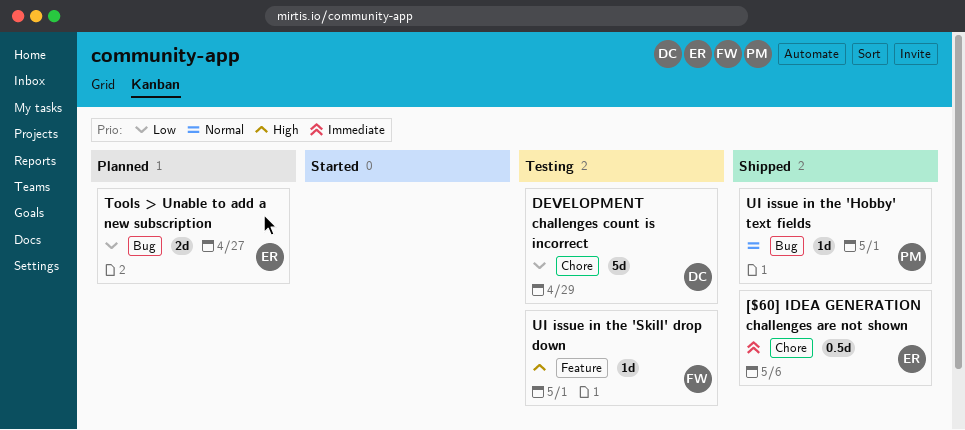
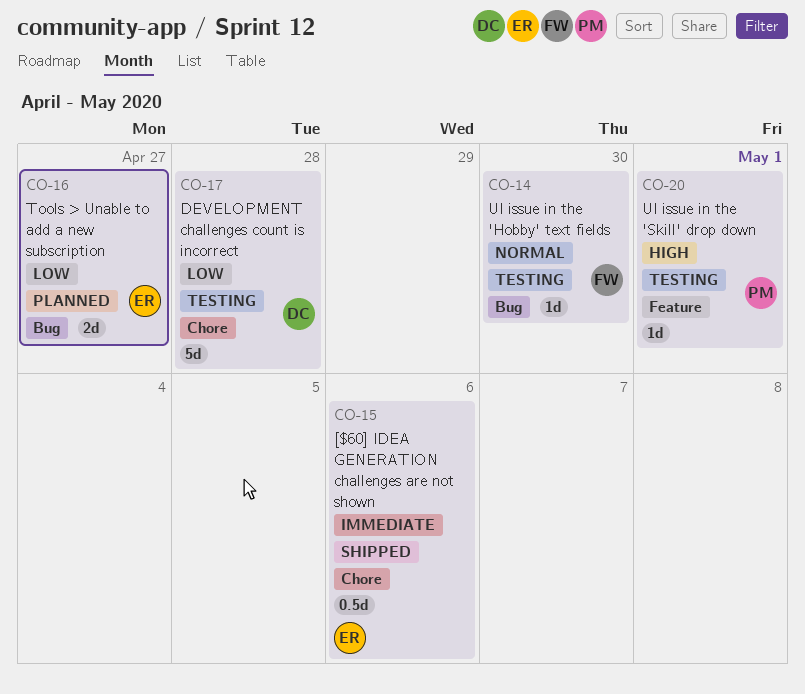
DEVELOPMENT challenges count is incorrect, due: Apr 29 -> Apr 28
UI issue in the 'Hobby' text fields, status: Shipped -> Testing
UI issue in the 'Hobby' text fields, owner: PM -> FW
UI issue in the 'Hobby' text fields, due: May 1 -> Apr 30
UI issue in the 'Skill' drop down, owner: FW -> PM

